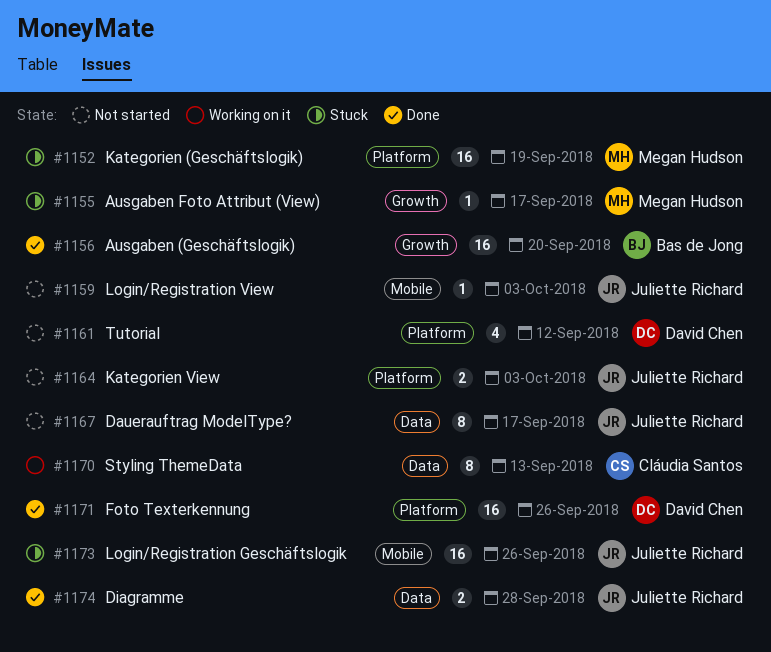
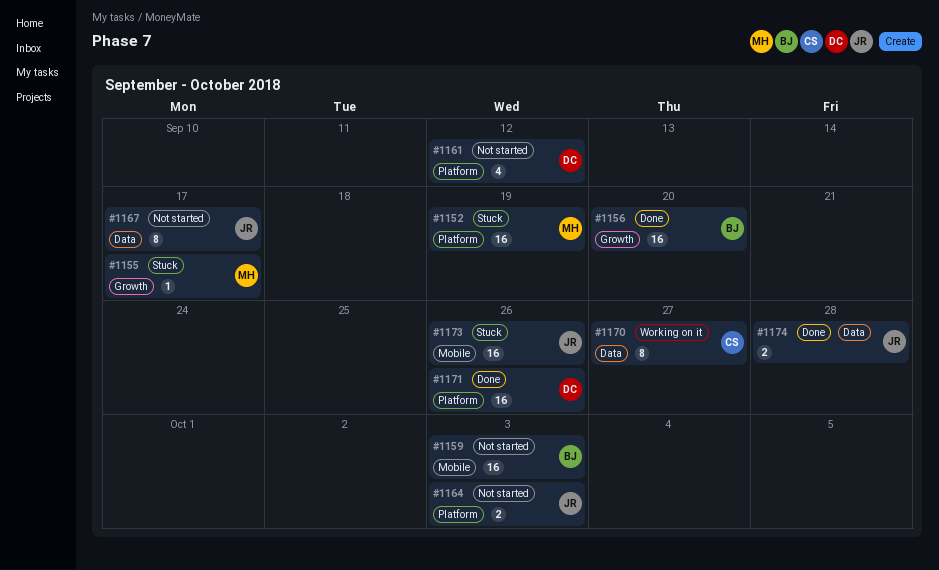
#1159, owner: Juliette Richard -> Bas de Jong
#1159, estimate: 1 -> 16
#1170, due: Sep 13 -> Sep 27

